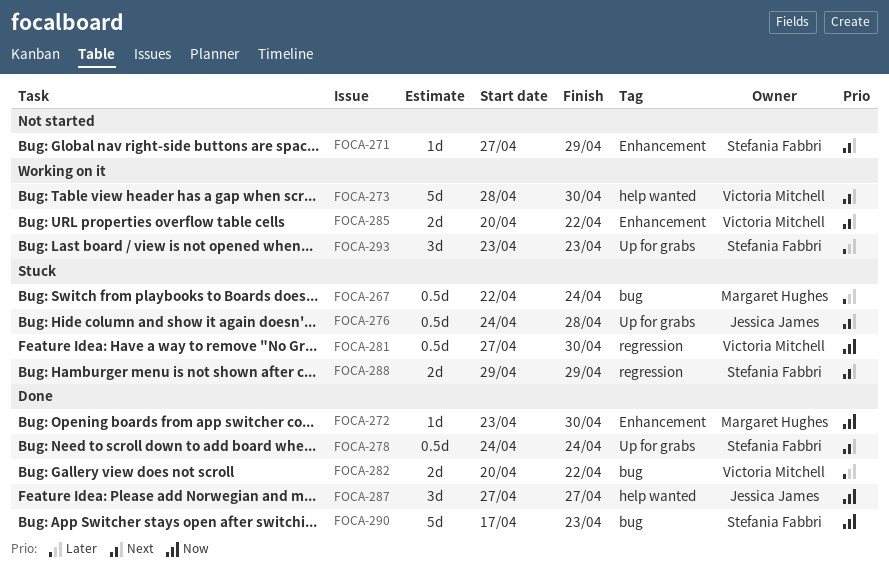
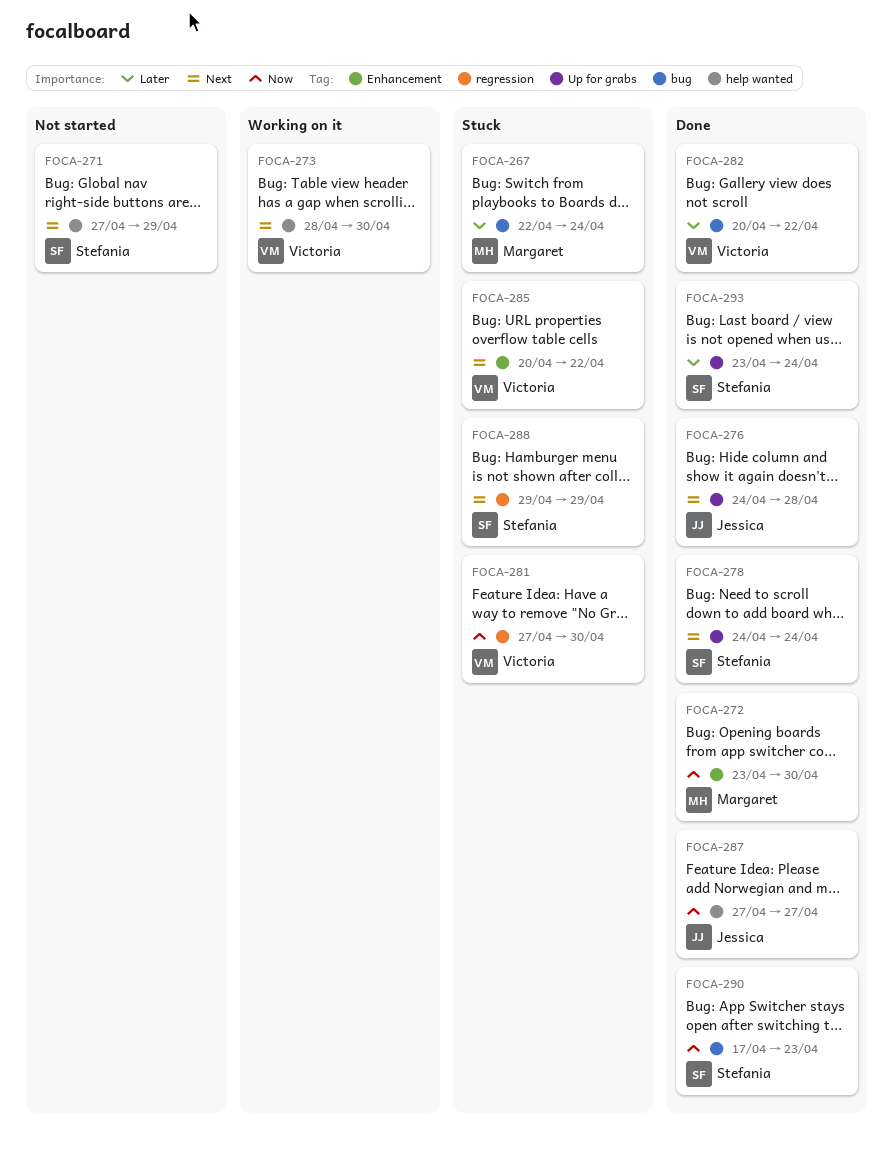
FOCA-271, label: Enhancement -> help wanted
FOCA-276, status: Stuck -> Done
FOCA-285, status: Working on it -> Stuck
FOCA-293, status: Working on it -> Done
FOCA-293, due: Apr 23 -> Apr 24

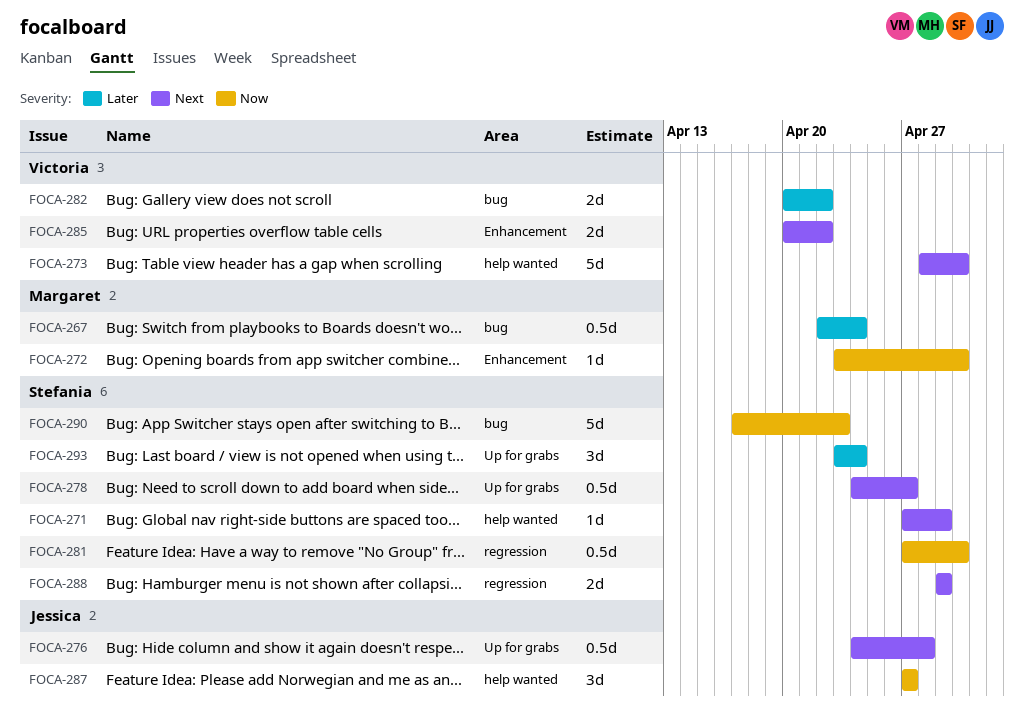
FOCA-278, due: Apr 24 -> Apr 27
FOCA-281, owner: Victoria -> Stefania

